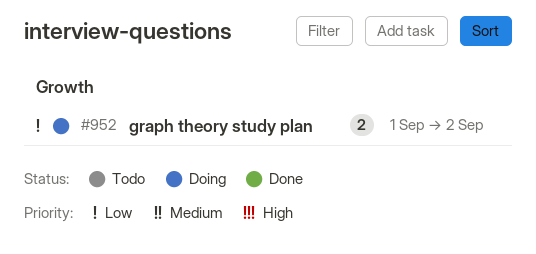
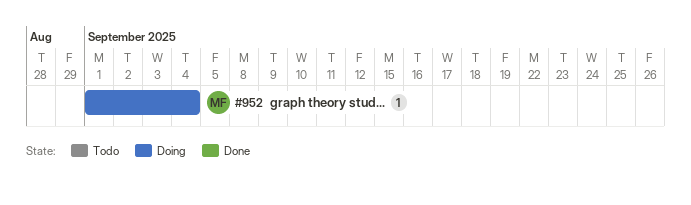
#952, estimate: 2 -> 1
#952, due: Sep 2 -> Sep 4

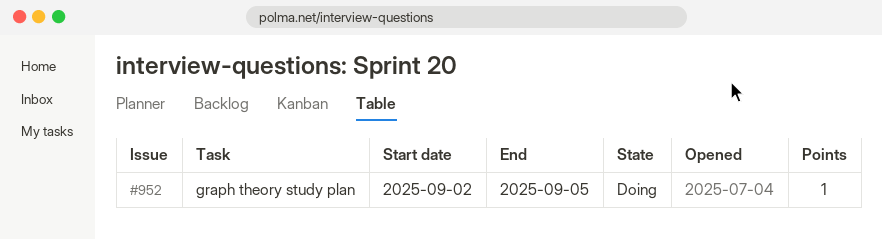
#952, start: Sep 1 -> Sep 2
#952, due: Sep 4 -> Sep 5

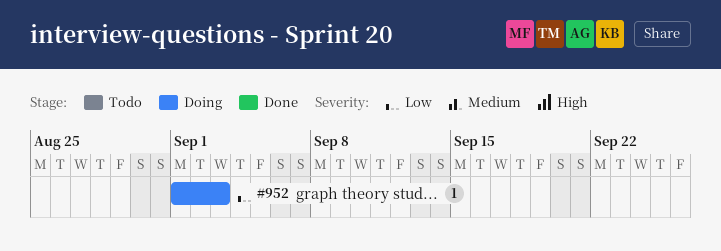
#952, start: Sep 2 -> Sep 1
#952, due: Sep 5 -> Sep 3

